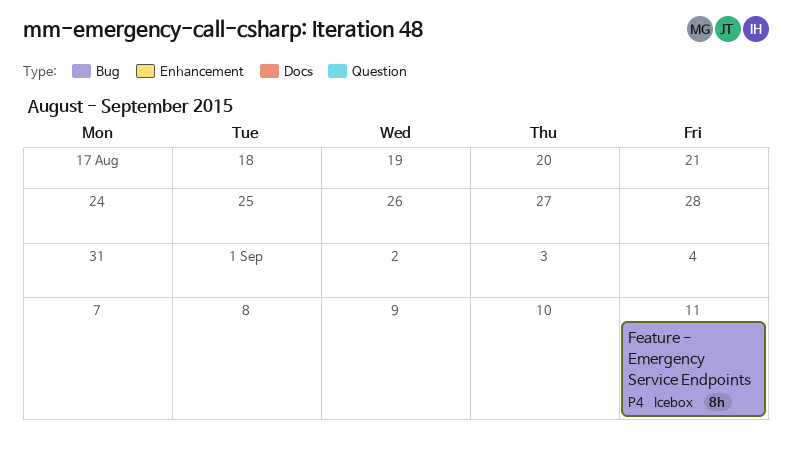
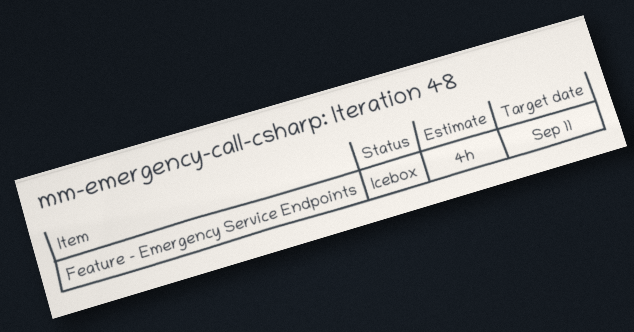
Feature - Emergency Service Endpoints, estimate: 8h -> 4h

